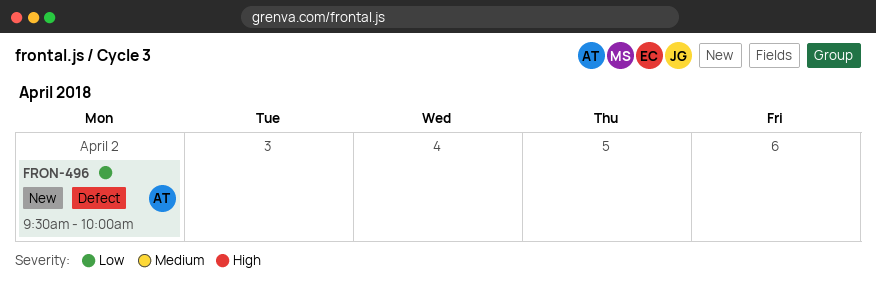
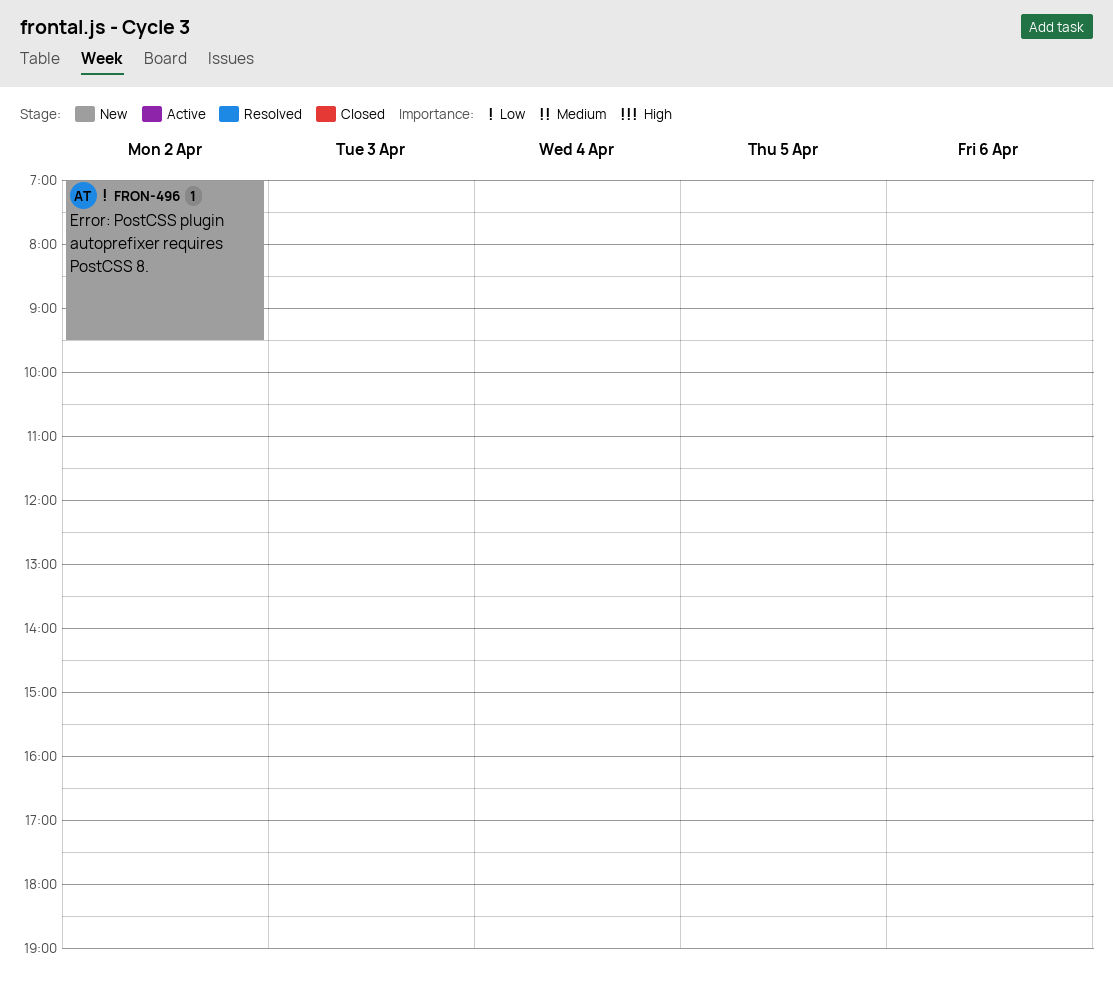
FRON-496, begins: 09:30 -> 07:00
FRON-496, ends: 10:00 -> 09:30

